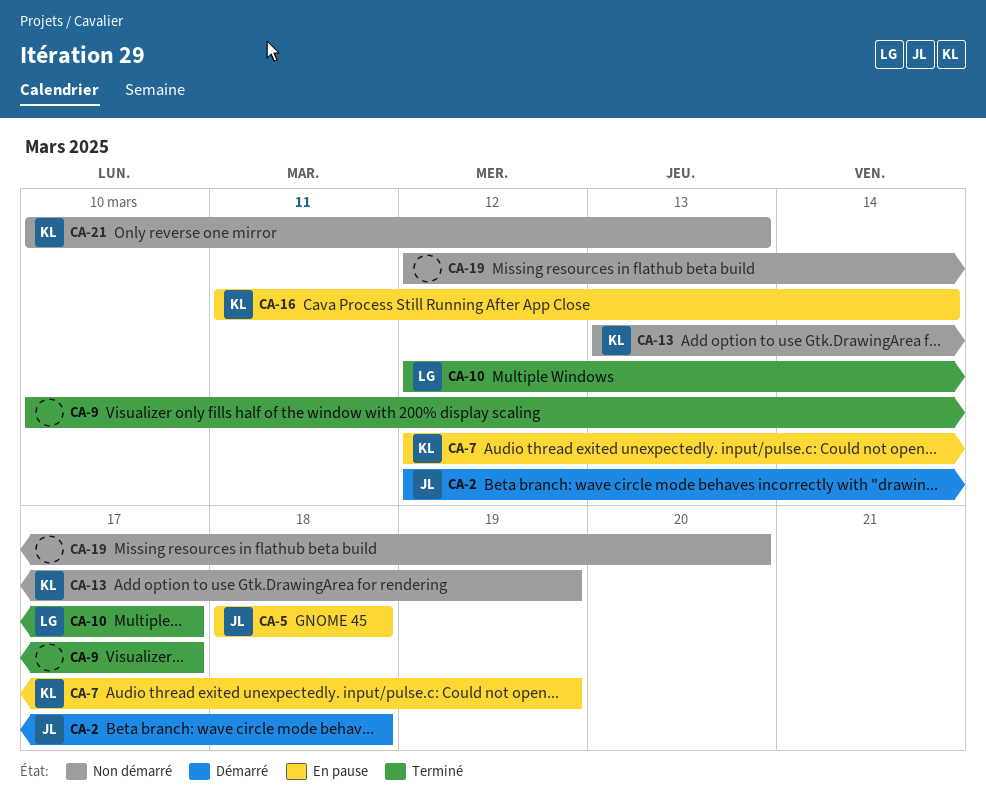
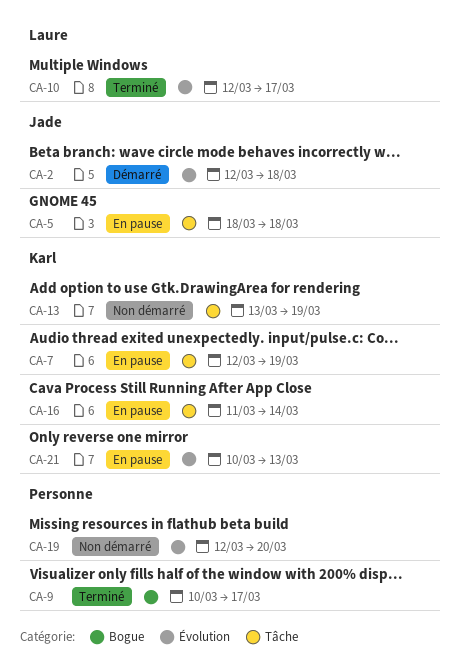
CA-21, status: Non démarré -> En pause

